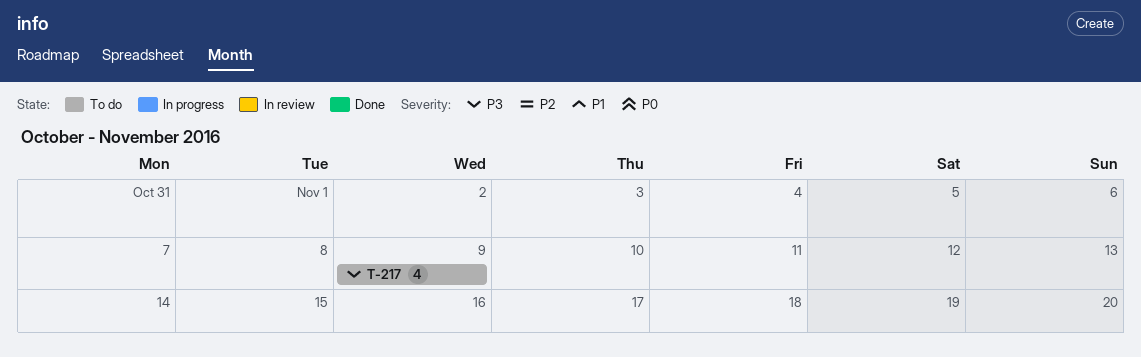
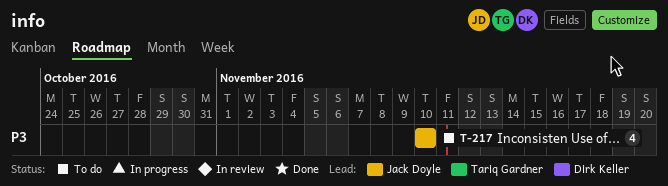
T-217, start: Nov 9 -> Nov 10
T-217, due: Nov 9 -> Nov 10

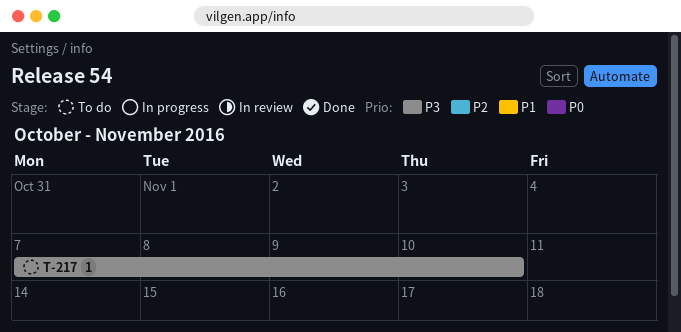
T-217, estimate: 4 -> 1
T-217, start: Nov 10 -> Nov 7

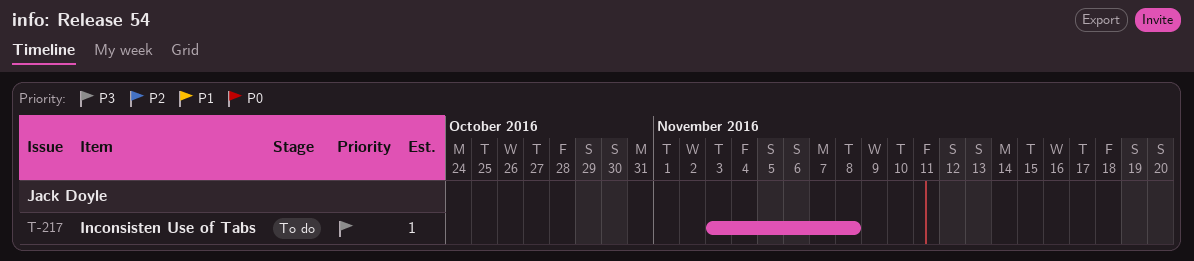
T-217, start: Nov 7 -> Nov 3
T-217, due: Nov 10 -> Nov 8

